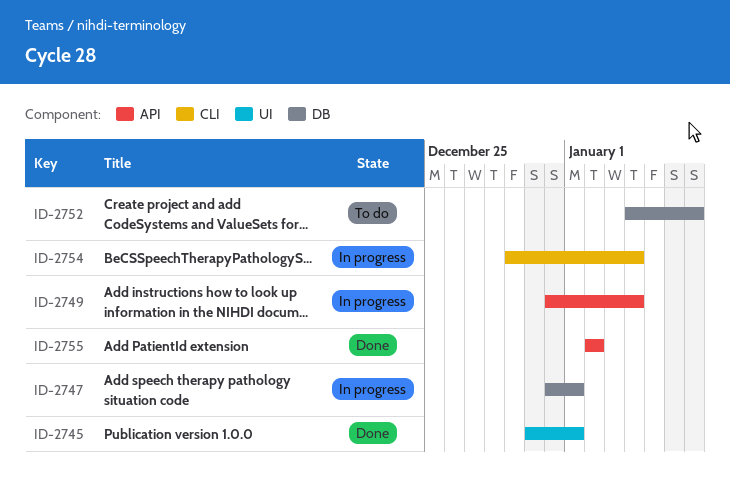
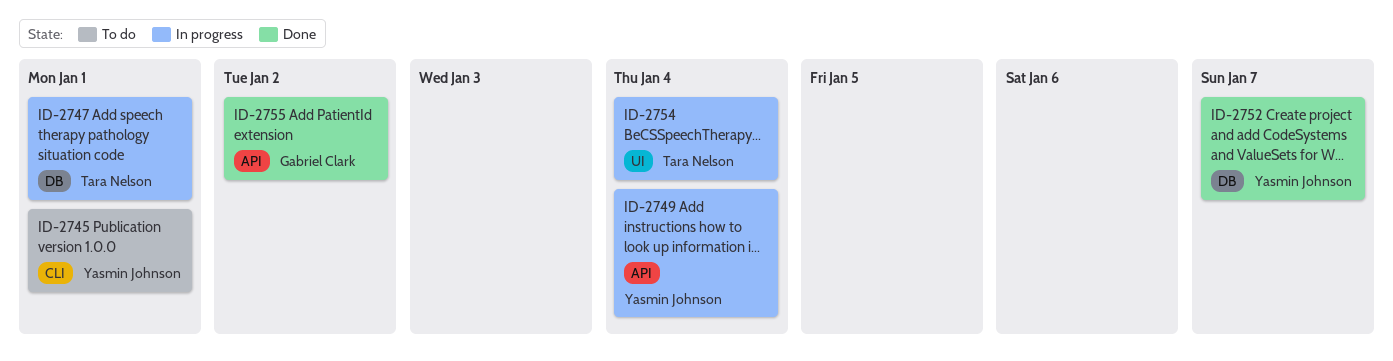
ID-2745, status: Done -> To do
ID-2745, label: UI -> CLI
ID-2752, status: To do -> Done
ID-2754, label: CLI -> UI

